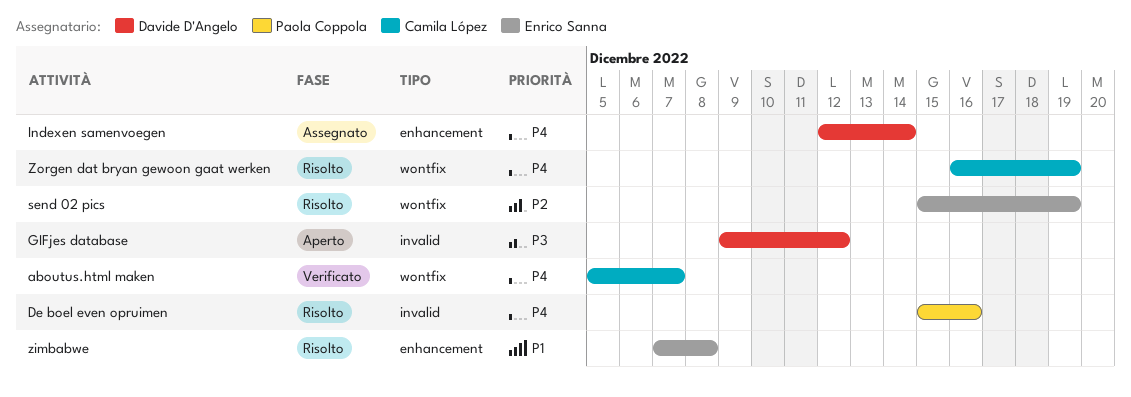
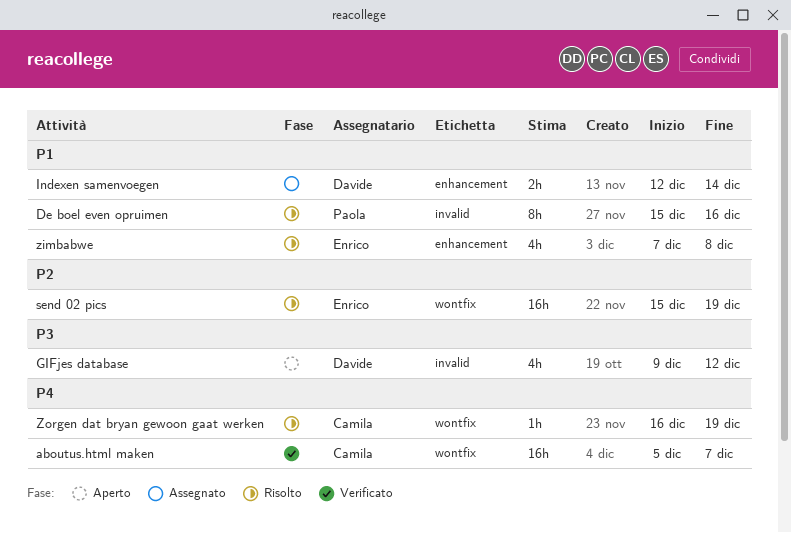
De boel even opruimen, priority: P4 -> P1
Indexen samenvoegen, priority: P4 -> P1

